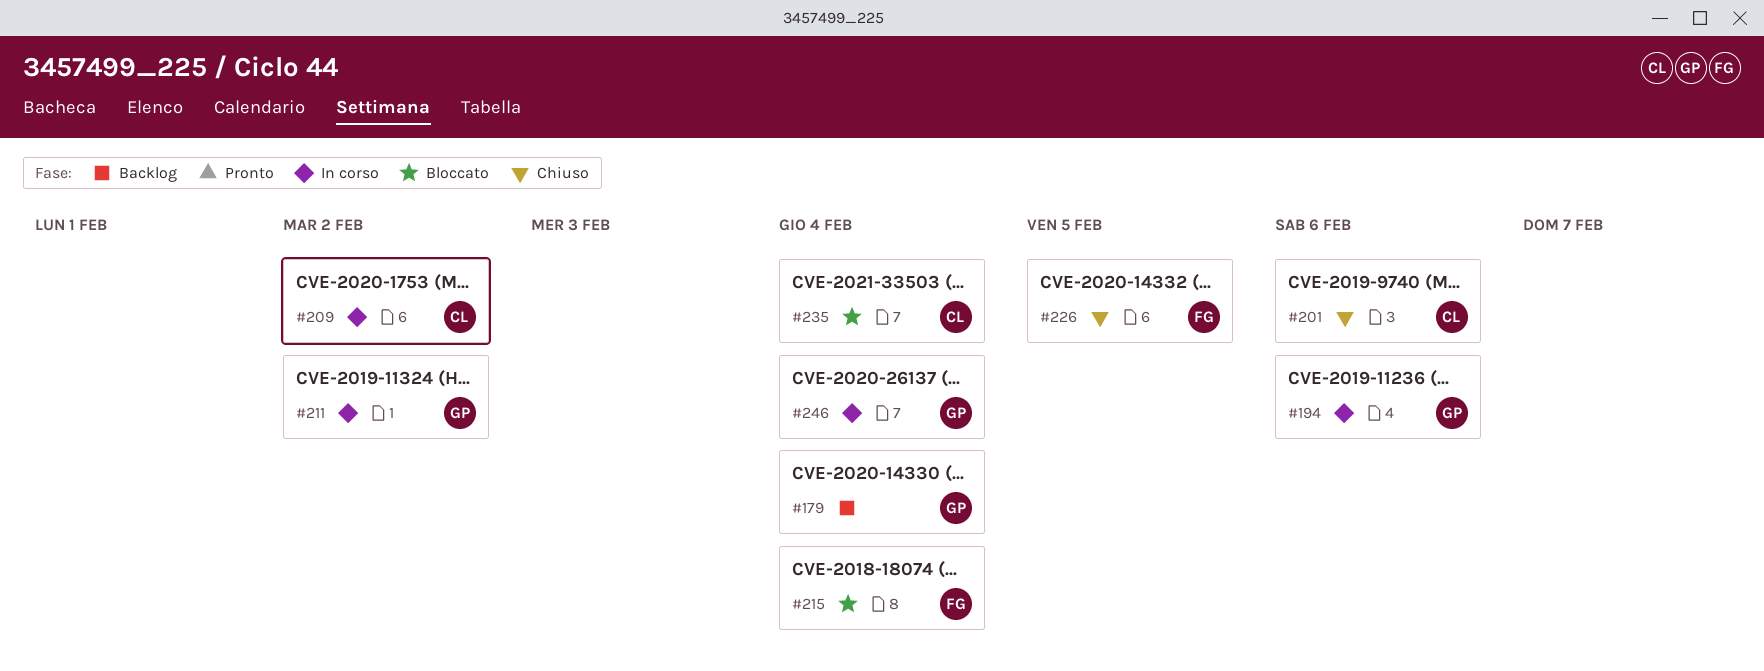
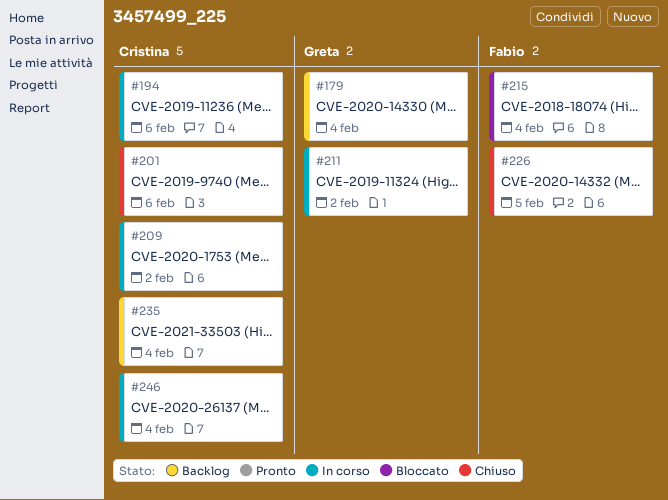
#194, owner: Greta -> Cristina
#235, status: Bloccato -> Backlog
#246, owner: Greta -> Cristina

